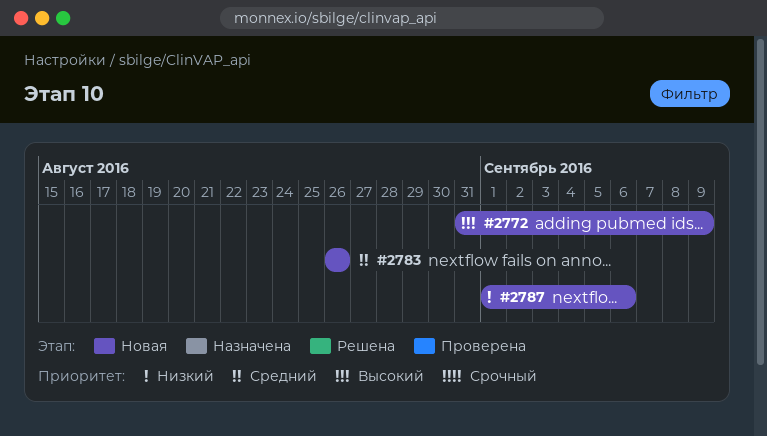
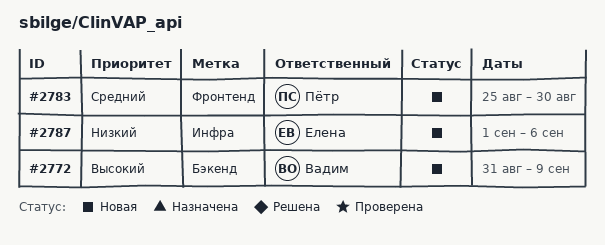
#2783, start: Aug 26 -> Aug 25
#2783, due: Aug 26 -> Aug 30

